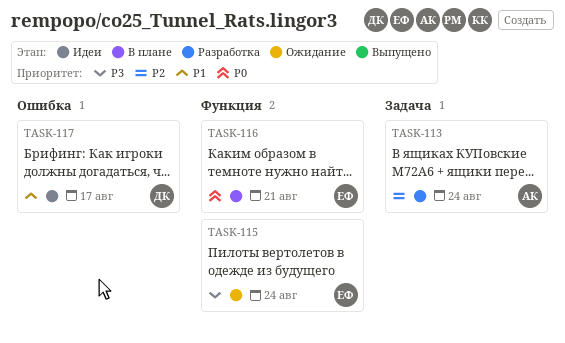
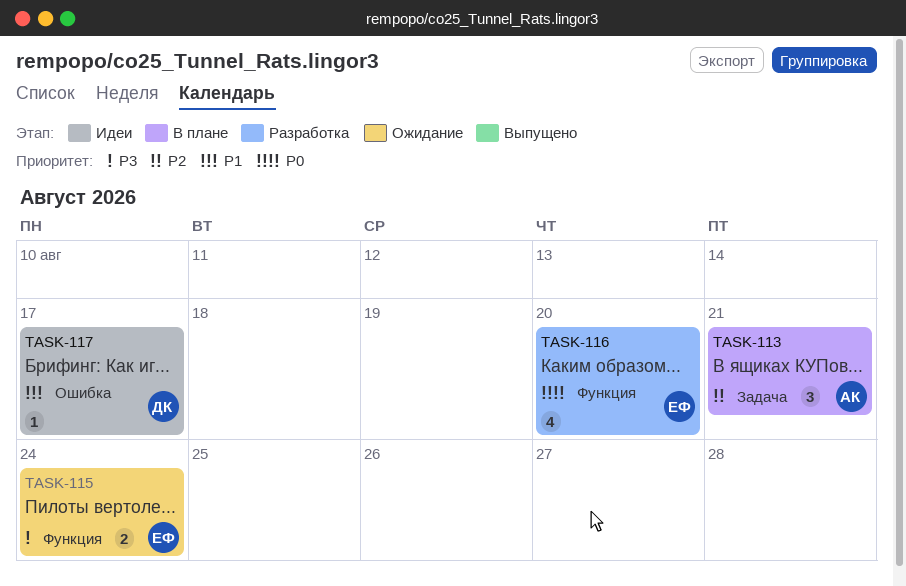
TASK-113, status: Разработка -> В плане
TASK-113, due: Aug 24 -> Aug 21
TASK-116, status: В плане -> Разработка
TASK-116, due: Aug 21 -> Aug 20

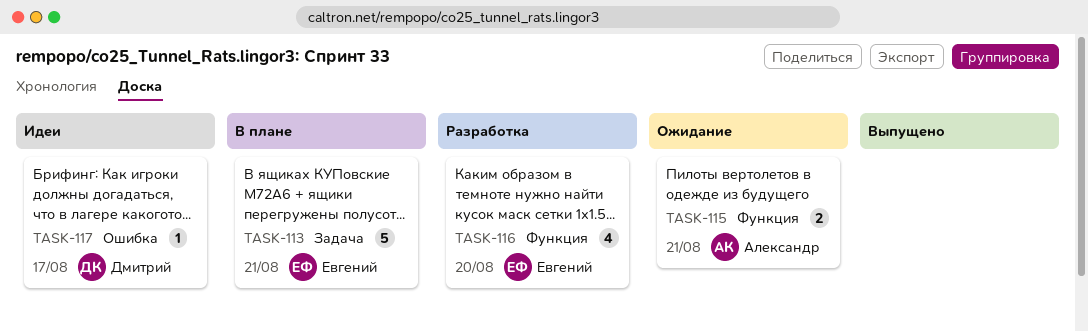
TASK-113, owner: Александр -> Евгений
TASK-113, estimate: 3 -> 5
TASK-115, owner: Евгений -> Александр
TASK-115, due: Aug 24 -> Aug 21

